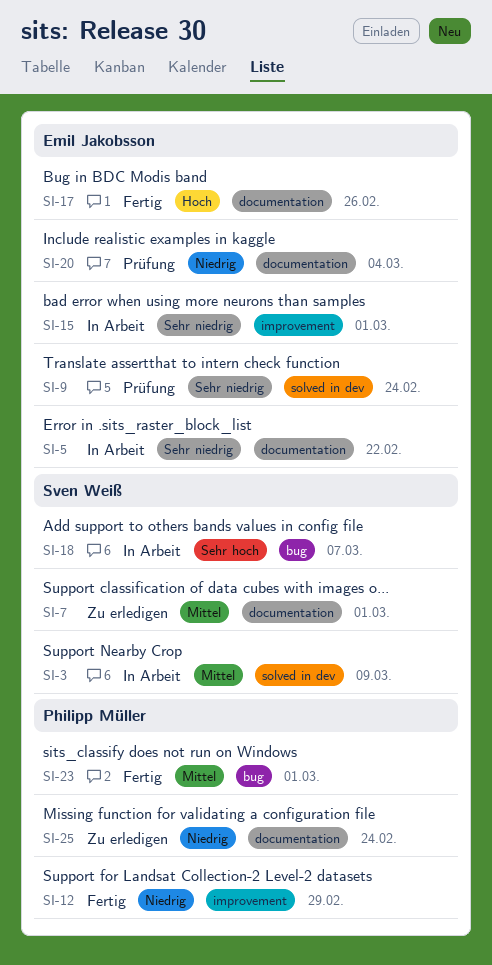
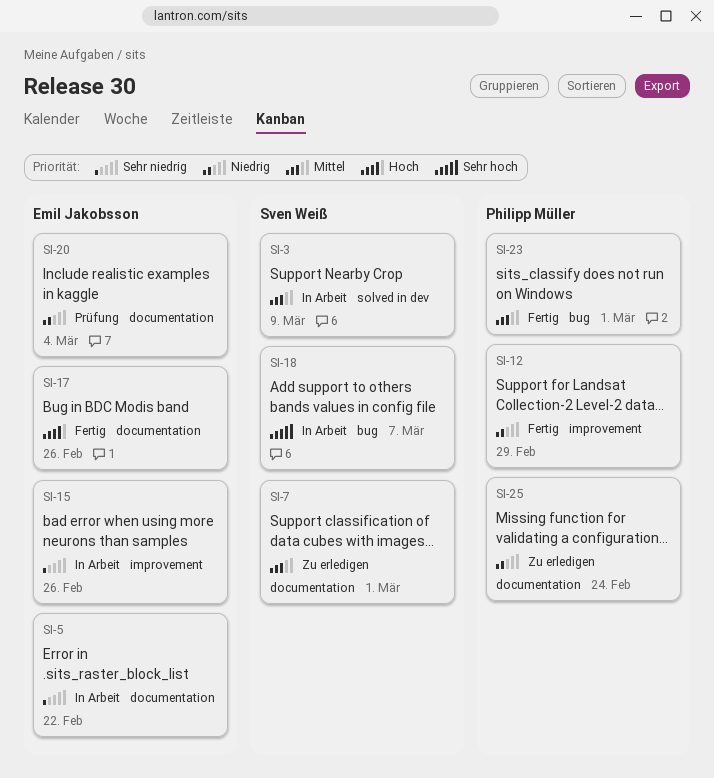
SI-9: present -> none
SI-15, due: Mar 1 -> Feb 26

